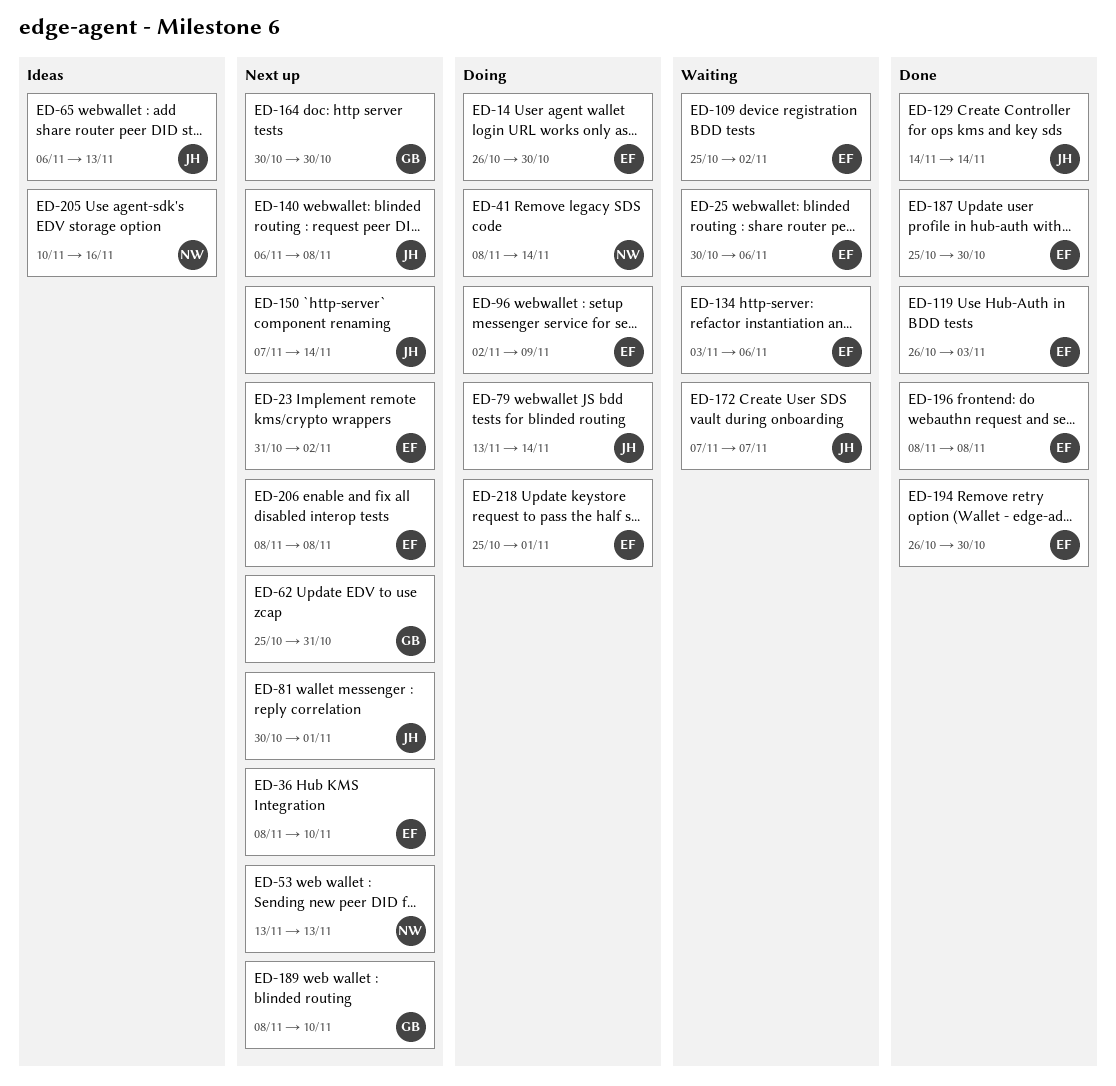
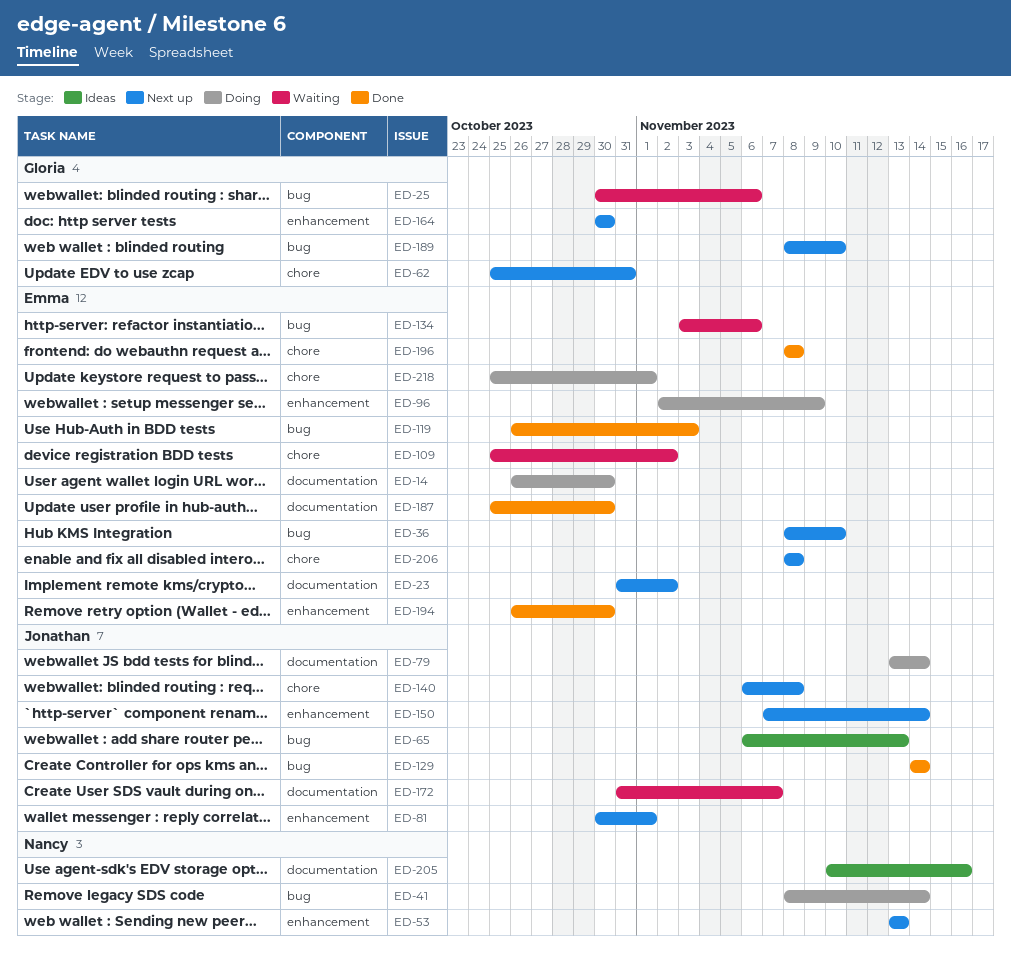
ED-25, owner: Emma -> Gloria
ED-172, start: Nov 7 -> Oct 31

